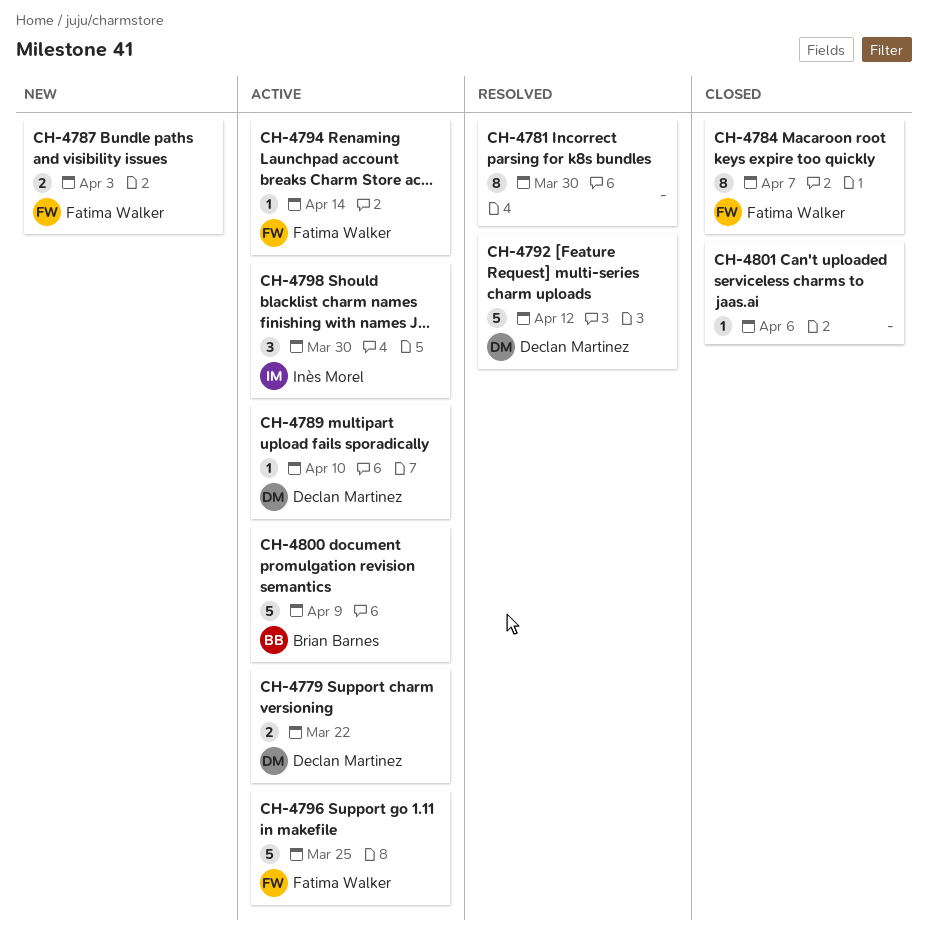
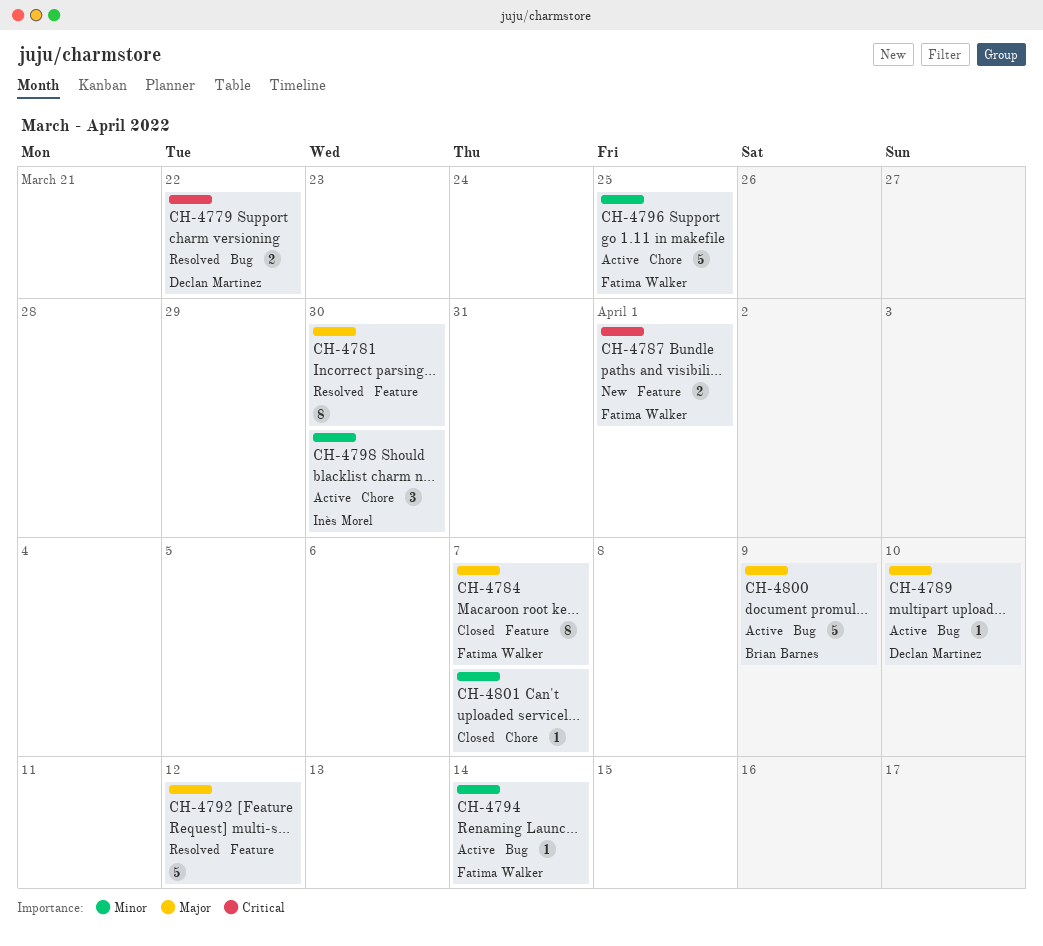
CH-4779, status: Active -> Resolved
CH-4787, due: Apr 3 -> Apr 1
CH-4792, owner: Declan Martinez -> none
CH-4801, due: Apr 6 -> Apr 7

